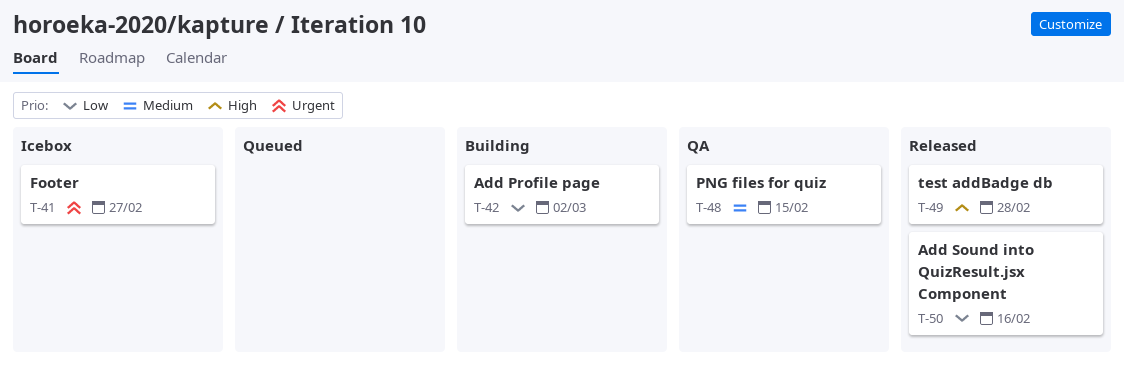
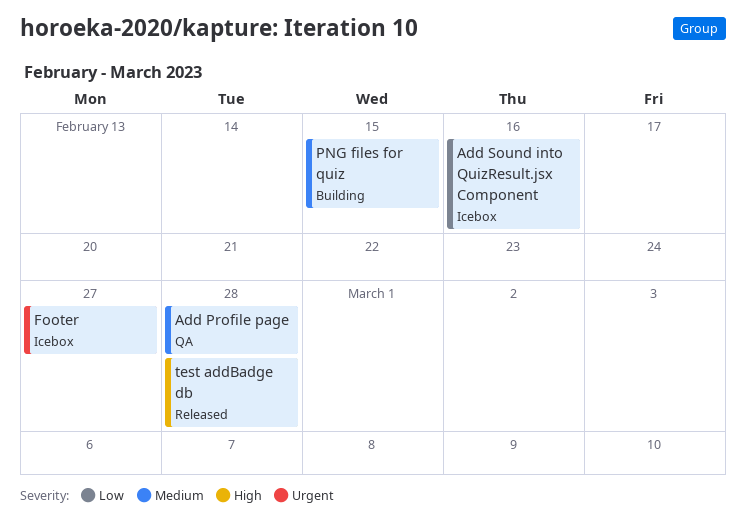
Add Profile page, status: Building -> QA
Add Profile page, priority: Low -> Medium
Add Profile page, due: Mar 2 -> Feb 28
Add Sound into QuizResult.jsx Component, status: Released -> Icebox
PNG files for quiz, status: QA -> Building

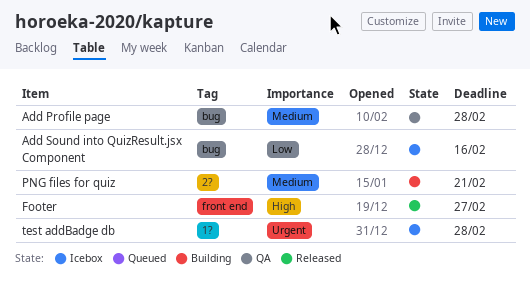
Footer, status: Icebox -> Released
Footer, priority: Urgent -> High
PNG files for quiz, due: Feb 15 -> Feb 21
test addBadge db, status: Released -> Icebox
test addBadge db, priority: High -> Urgent

